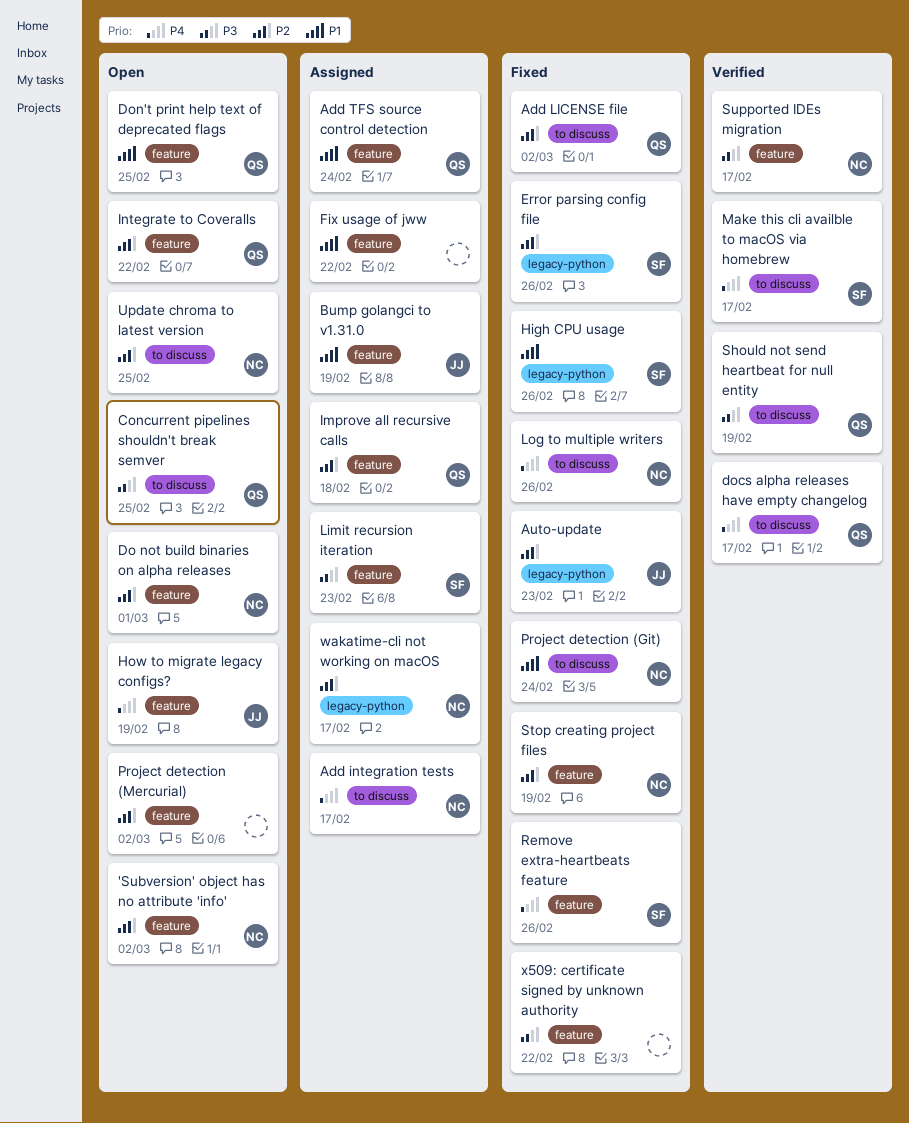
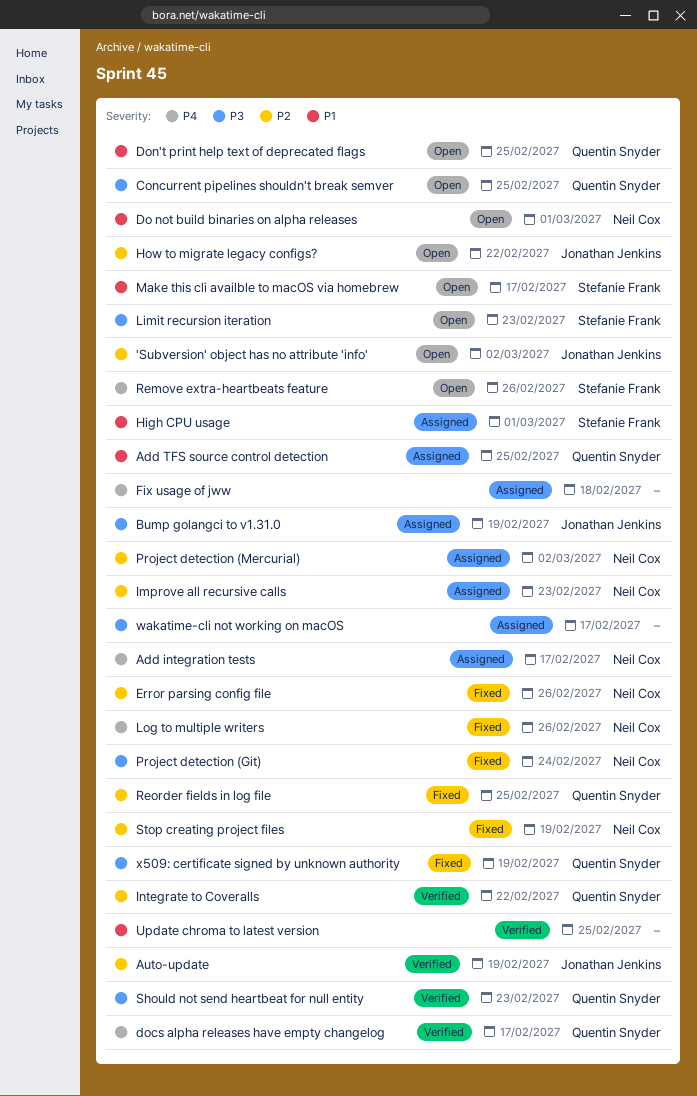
'Subversion' object has no attribute 'info', owner: Neil Cox -> Jonathan Jenkins
Add LICENSE file: present -> none
Add TFS source control detection, due: Feb 24 -> Feb 25
Auto-update, status: Fixed -> Verified
Auto-update, due: Feb 23 -> Feb 19
Bump golangci to v1.31.0, priority: P1 -> P3
Do not build binaries on alpha releases, priority: P2 -> P1
Error parsing config file, owner: Stefanie Frank -> Neil Cox
Fix usage of jww, priority: P1 -> P4
Fix usage of jww, due: Feb 22 -> Feb 18
High CPU usage, status: Fixed -> Assigned
High CPU usage, due: Feb 26 -> Mar 1
How to migrate legacy configs?, priority: P4 -> P2
How to migrate legacy configs?, due: Feb 19 -> Feb 22
Improve all recursive calls, owner: Quentin Snyder -> Neil Cox
Improve all recursive calls, due: Feb 18 -> Feb 23
Integrate to Coveralls, status: Open -> Verified
Limit recursion iteration, status: Assigned -> Open
Make this cli availble to macOS via homebrew, status: Verified -> Open
Make this cli availble to macOS via homebrew, priority: P4 -> P1
Project detection (Git), priority: P1 -> P3
Project detection (Mercurial), status: Open -> Assigned
Project detection (Mercurial), owner: none -> Neil Cox
Remove extra-heartbeats feature, status: Fixed -> Open
Reorder fields in log file: none -> present
Should not send heartbeat for null entity, due: Feb 19 -> Feb 23
Supported IDEs migration: present -> none
Update chroma to latest version, status: Open -> Verified
Update chroma to latest version, owner: Neil Cox -> none
Update chroma to latest version, priority: P2 -> P1
wakatime-cli not working on macOS, owner: Neil Cox -> none
wakatime-cli not working on macOS, priority: P2 -> P3
x509: certificate signed by unknown authority, owner: none -> Quentin Snyder
x509: certificate signed by unknown authority, due: Feb 22 -> Feb 19

